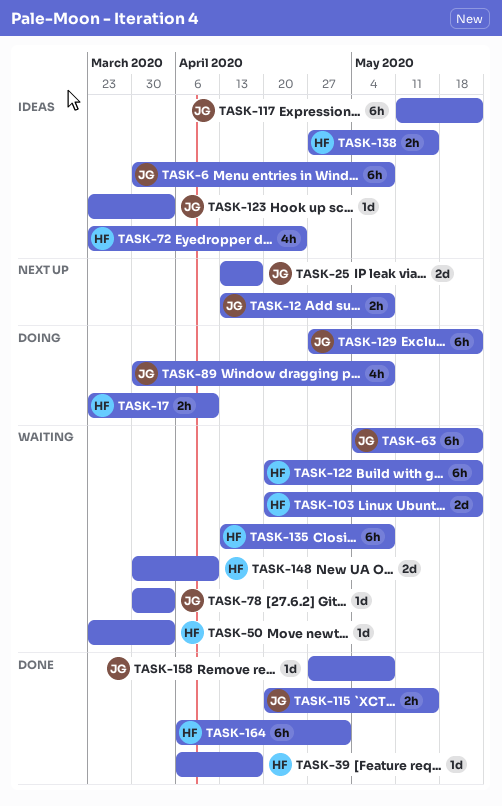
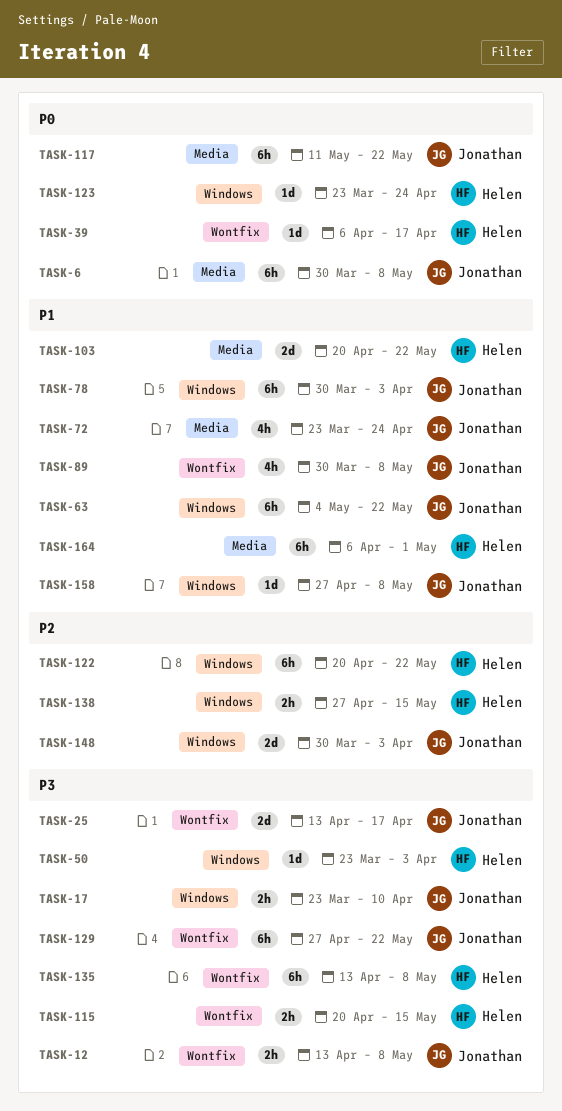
TASK-17, owner: Helen -> Jonathan
TASK-72, owner: Helen -> Jonathan
TASK-78, estimate: 1d -> 6h
TASK-115, owner: Jonathan -> Helen
TASK-123, owner: Jonathan -> Helen
TASK-123, due: Apr 3 -> Apr 24
TASK-148, owner: Helen -> Jonathan
TASK-148, due: Apr 10 -> Apr 3

